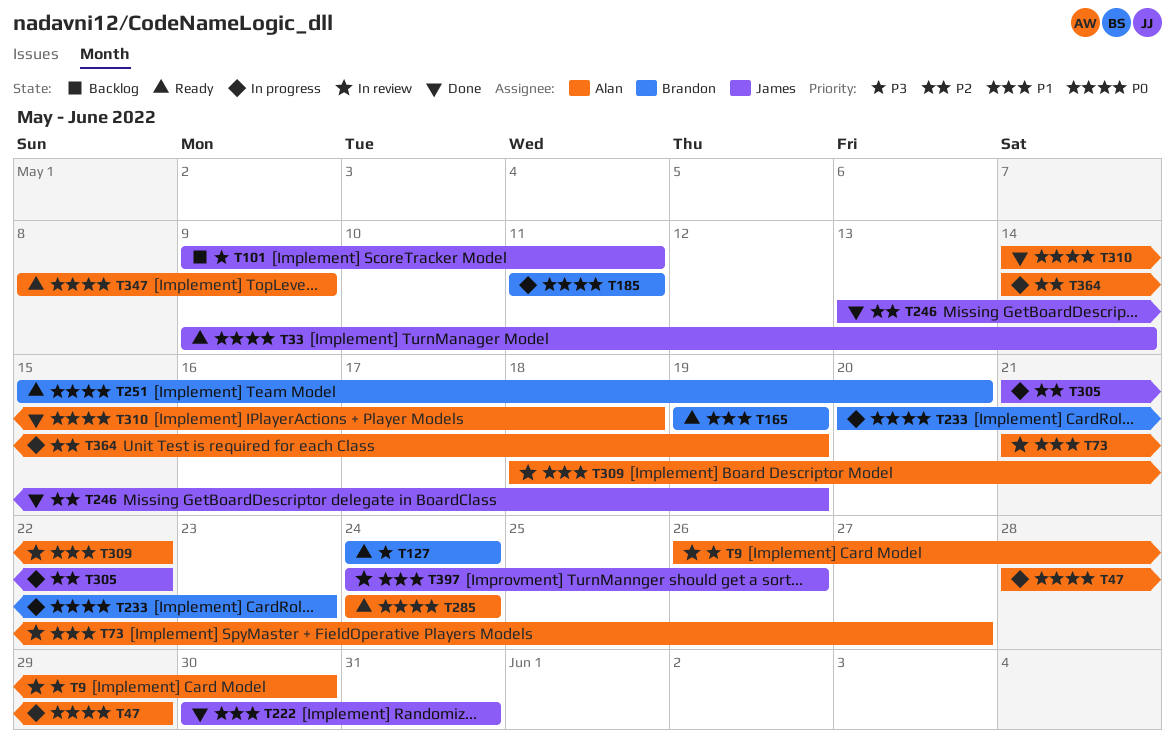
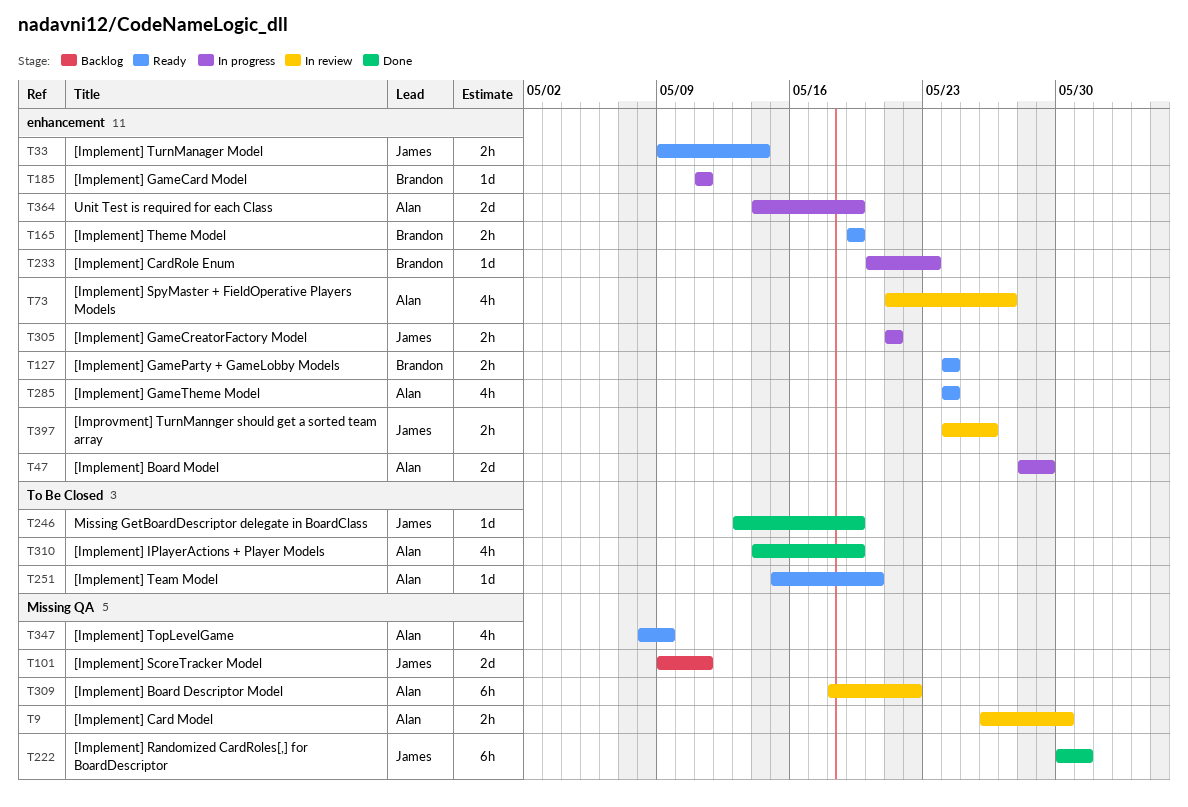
T251, owner: Brandon -> Alan
T305, due: May 22 -> May 21
T310, due: May 18 -> May 19

